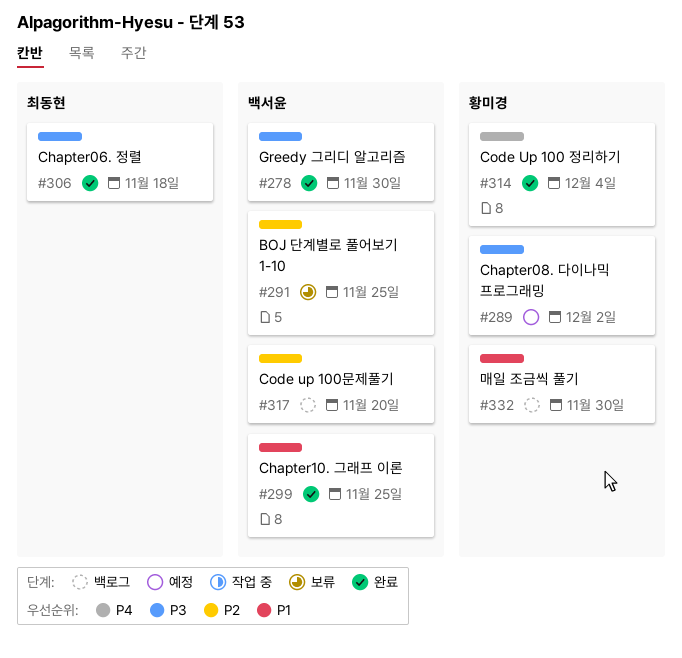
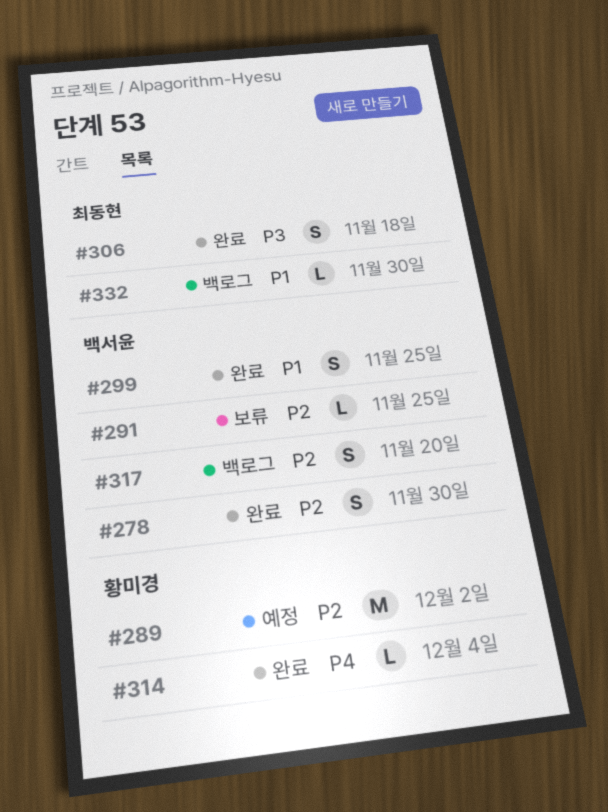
#278, priority: P3 -> P2
#289, priority: P3 -> P2
#332, owner: 황미경 -> 최동현

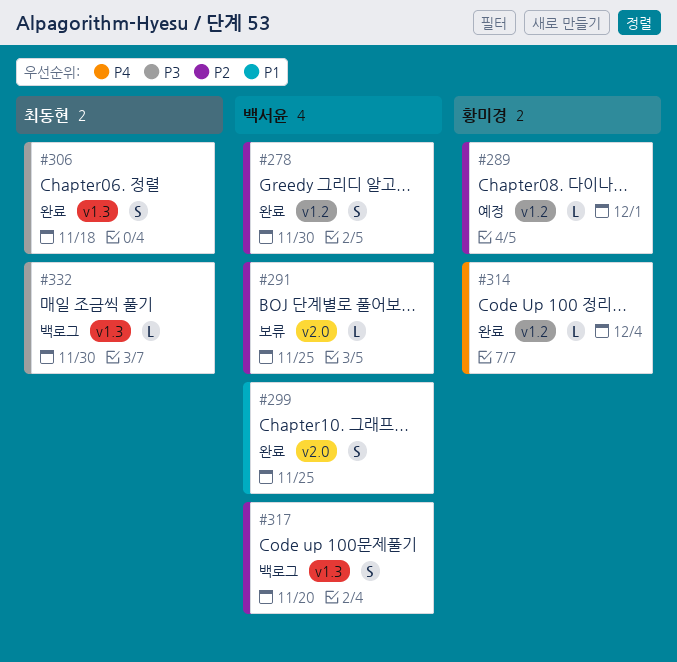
#289, estimate: M -> L
#289, due: Dec 2 -> Dec 1
#332, priority: P1 -> P3

